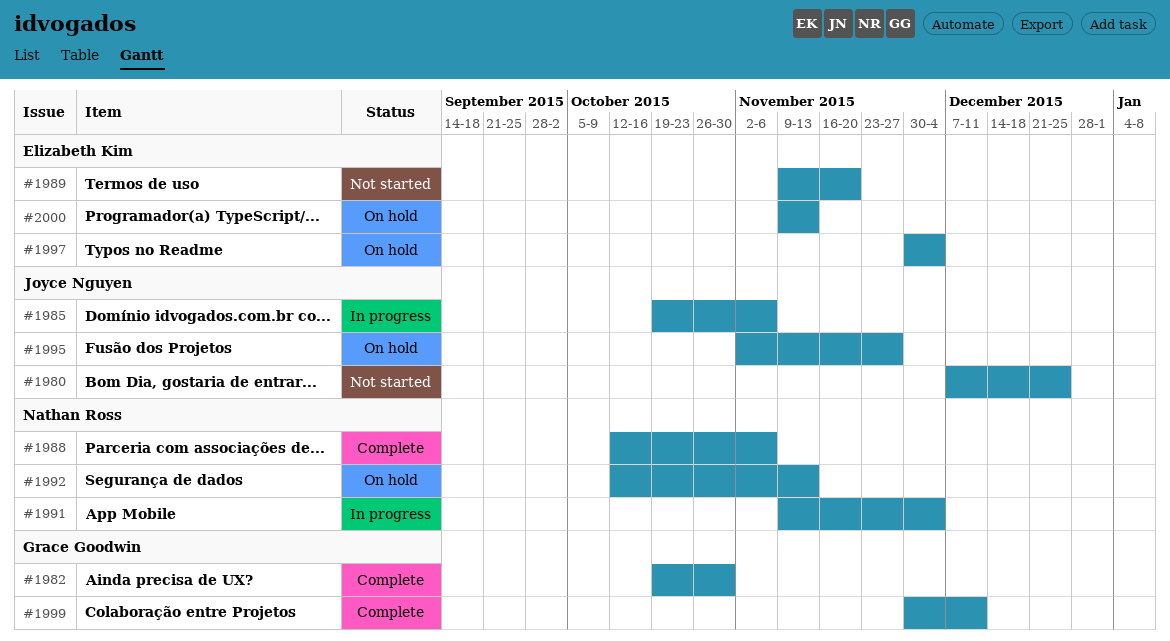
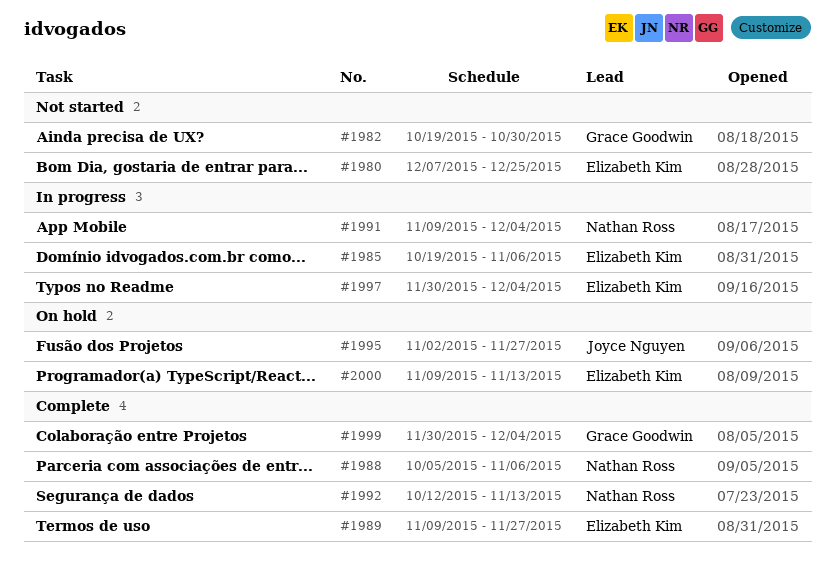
#1980, owner: Joyce Nguyen -> Elizabeth Kim
#1982, status: Complete -> Not started
#1985, owner: Joyce Nguyen -> Elizabeth Kim
#1988, start: Oct 12 -> Oct 5
#1989, status: Not started -> Complete
#1989, due: Nov 20 -> Nov 27
#1992, status: On hold -> Complete
#1997, status: On hold -> In progress
#1999, due: Dec 11 -> Dec 4

